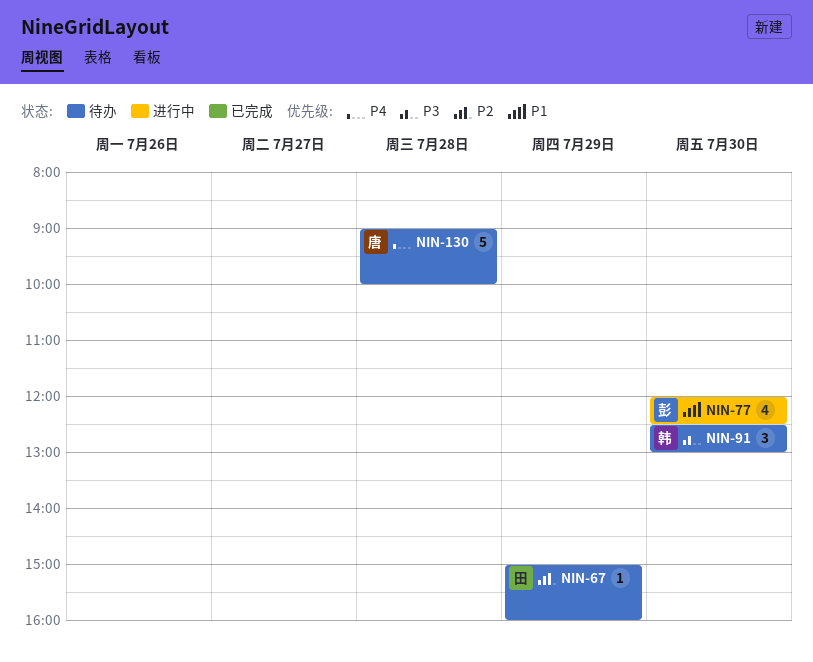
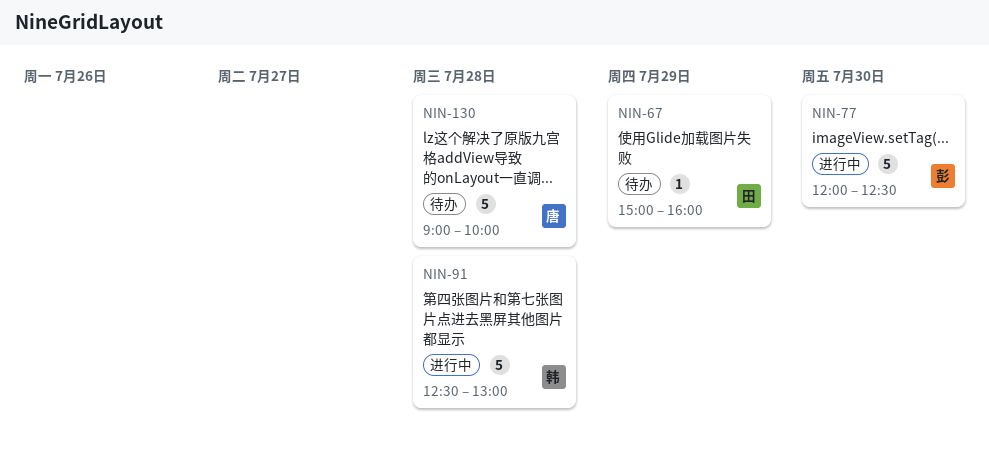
NIN-77, estimate: 4 -> 5
NIN-91, status: 待办 -> 进行中
NIN-91, estimate: 3 -> 5
NIN-91, day: Jul 30 -> Jul 28

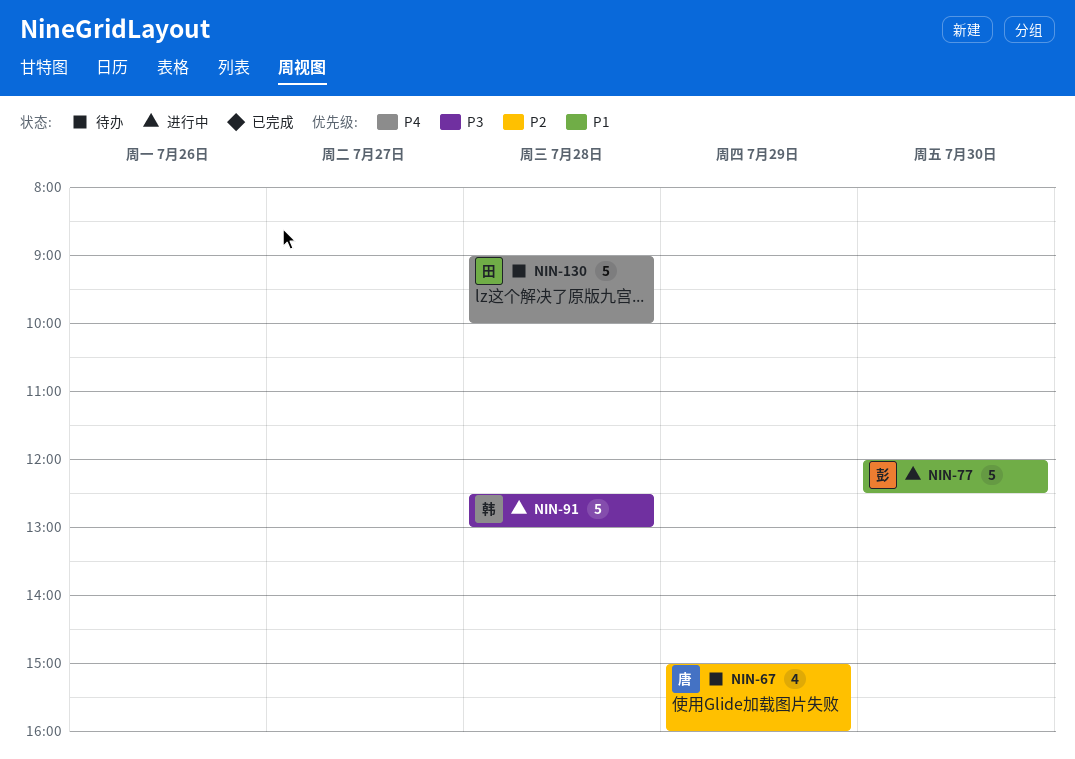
NIN-67, owner: 田 -> 唐
NIN-67, estimate: 1 -> 4
NIN-130, owner: 唐 -> 田

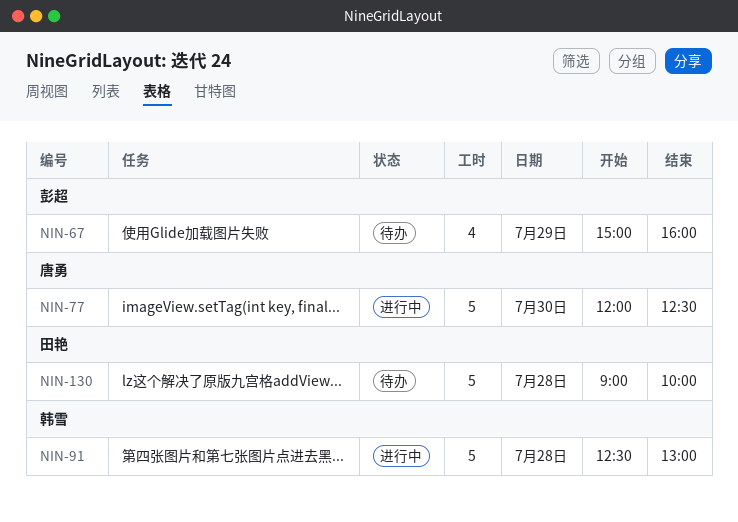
NIN-67, owner: 唐勇 -> 彭超
NIN-77, owner: 彭超 -> 唐勇

